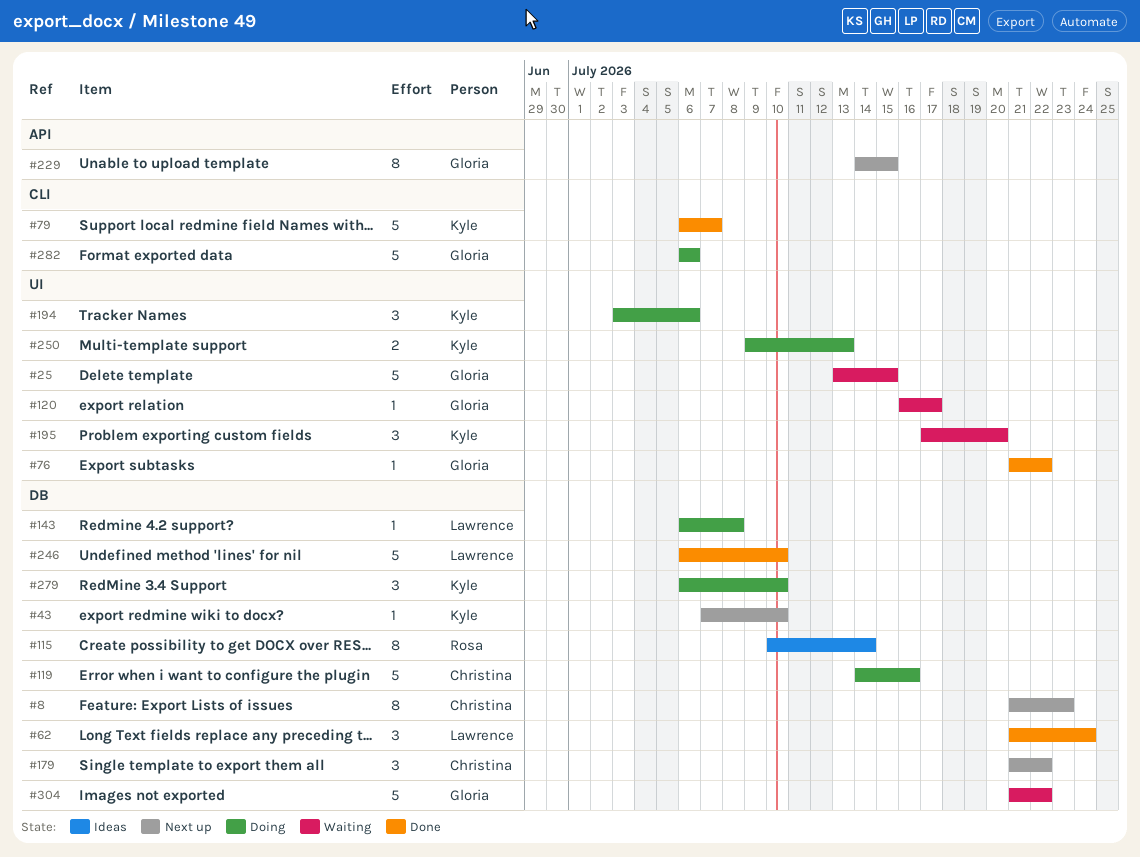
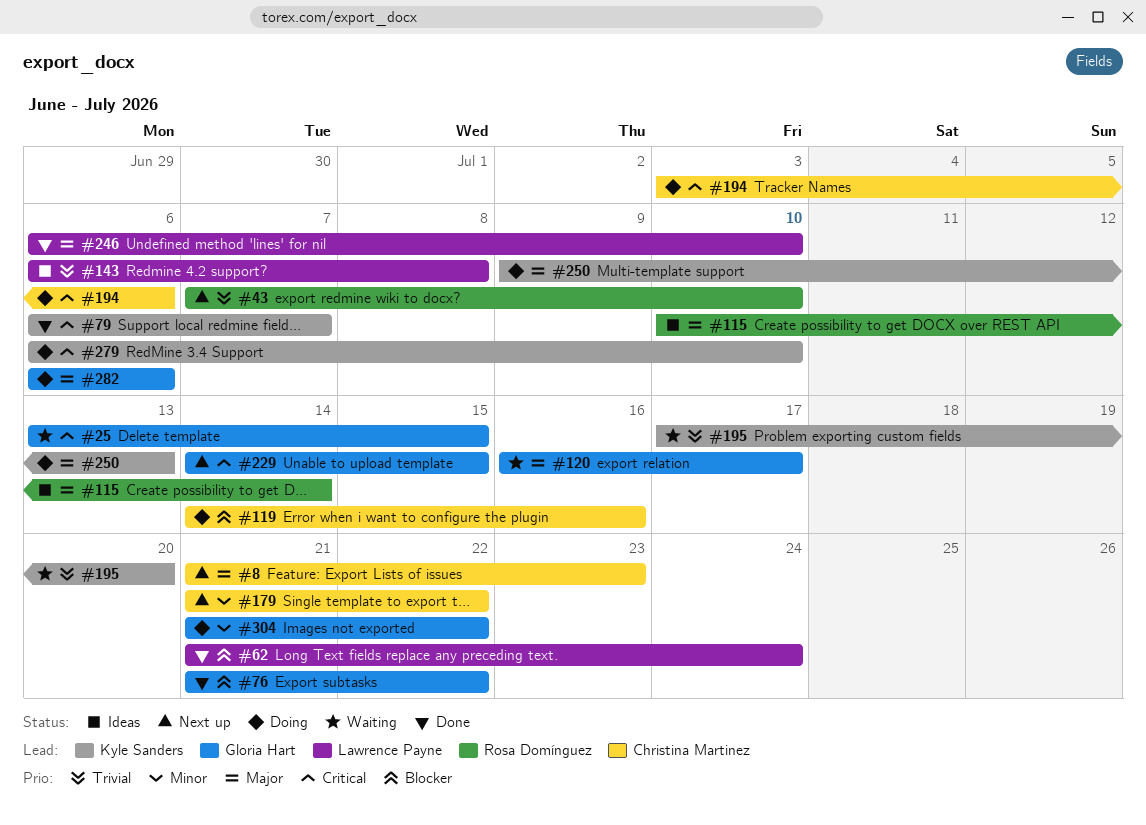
#43, owner: Kyle Sanders -> Rosa Domínguez
#143, status: Doing -> Ideas
#194, owner: Kyle Sanders -> Christina Martinez
#304, status: Waiting -> Doing

